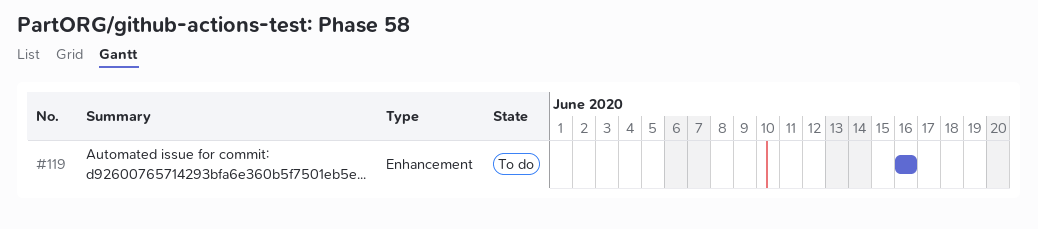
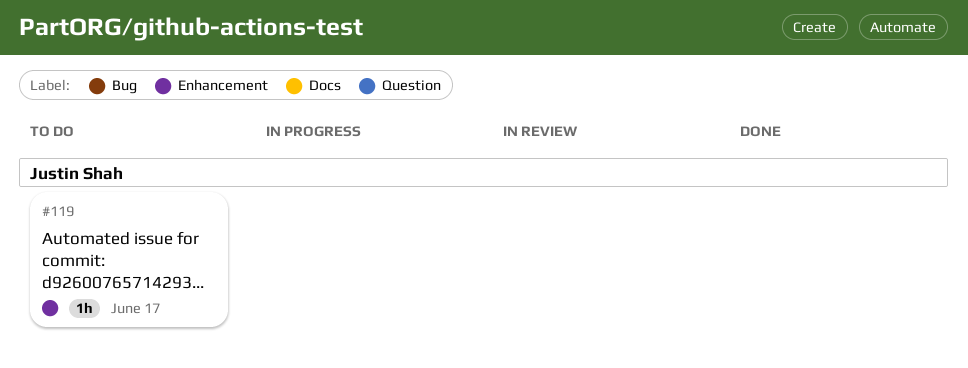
#119, due: Jun 16 -> Jun 17

